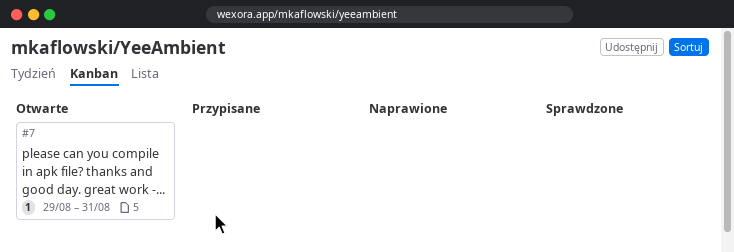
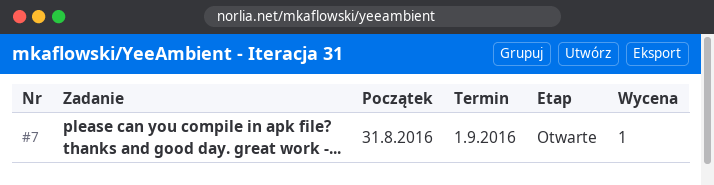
#7, start: Aug 29 -> Aug 31
#7, due: Aug 31 -> Sep 1

